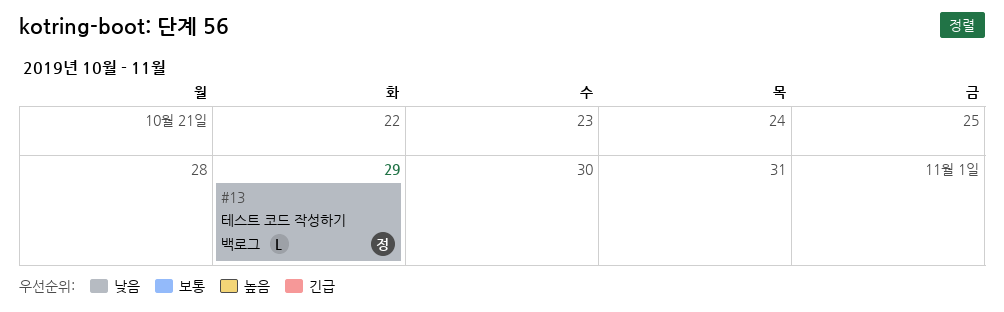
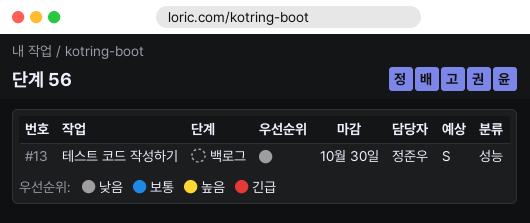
#13, estimate: L -> S
#13, due: Oct 29 -> Oct 30

